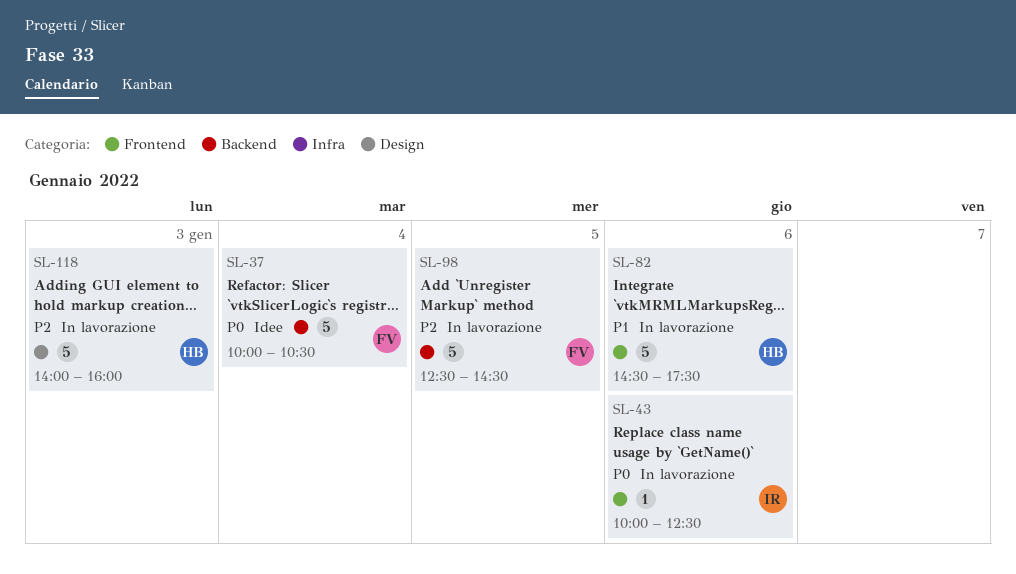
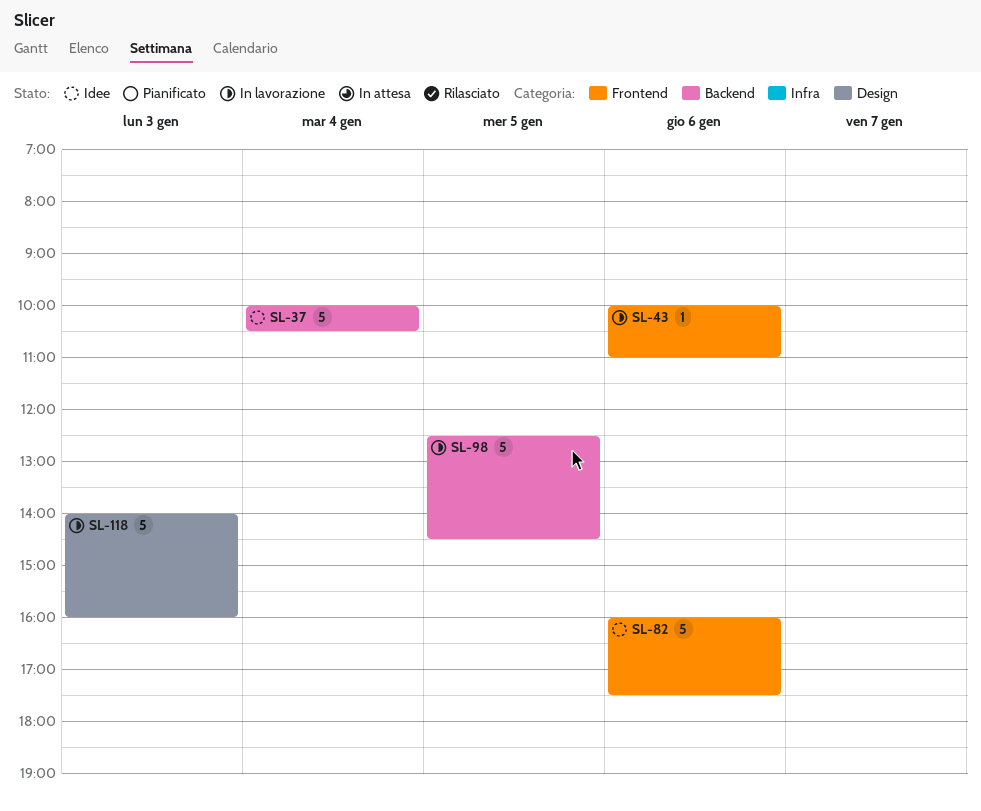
SL-43, ends: 12:30 -> 11:00
SL-82, status: In lavorazione -> Idee
SL-82, begins: 14:30 -> 16:00

